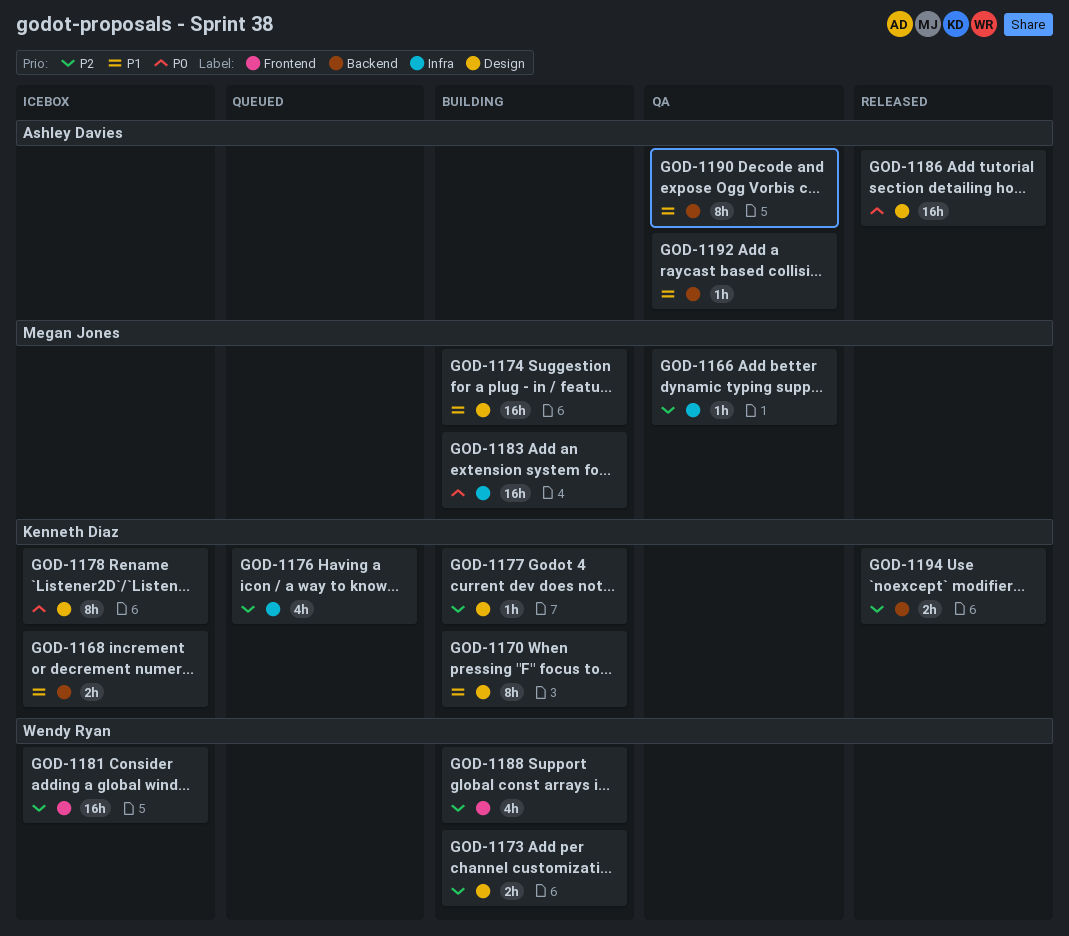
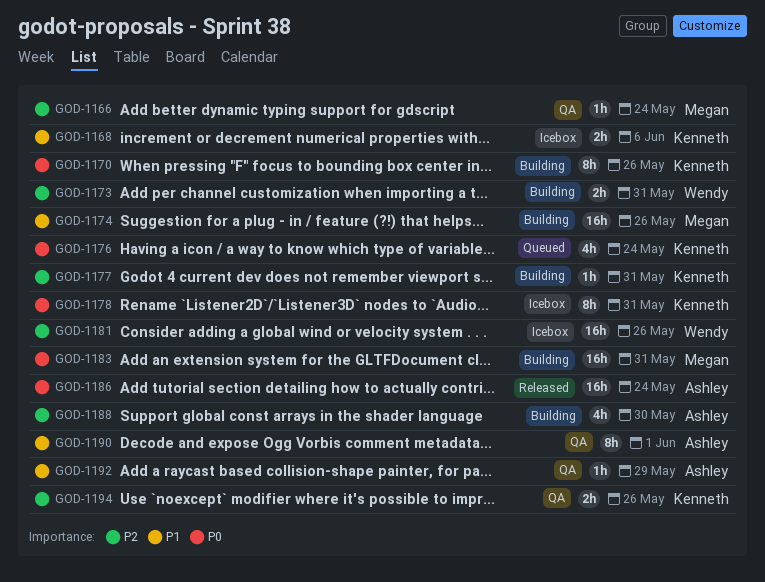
GOD-1170, priority: P1 -> P0
GOD-1176, priority: P2 -> P0
GOD-1188, owner: Wendy Ryan -> Ashley Davies
GOD-1194, status: Released -> QA

